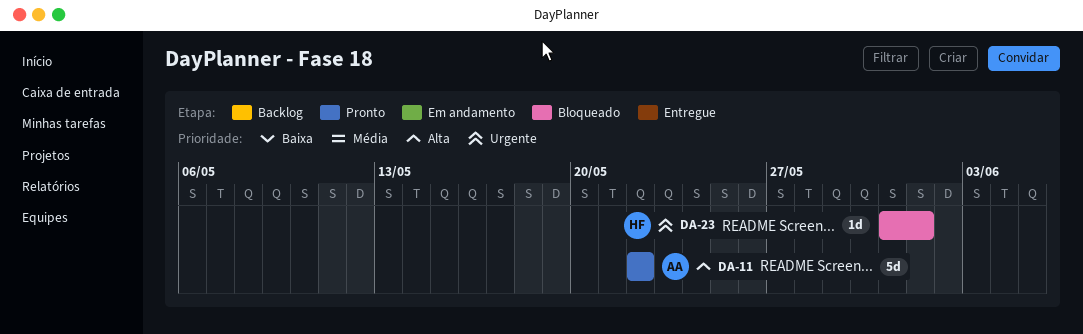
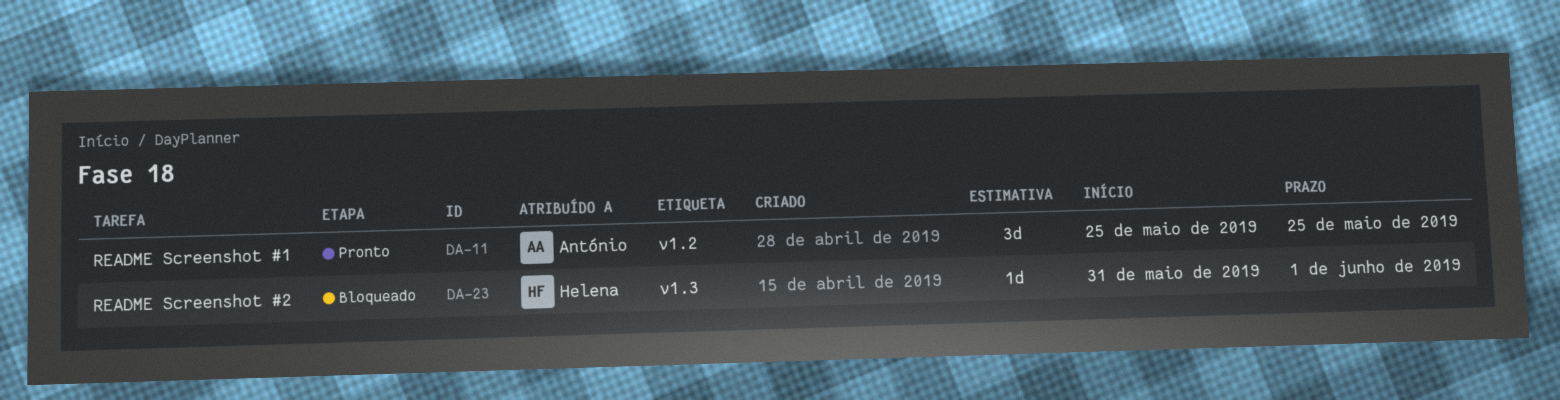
DA-11, estimate: 5d -> 3d
DA-11, start: May 22 -> May 25
DA-11, due: May 22 -> May 25

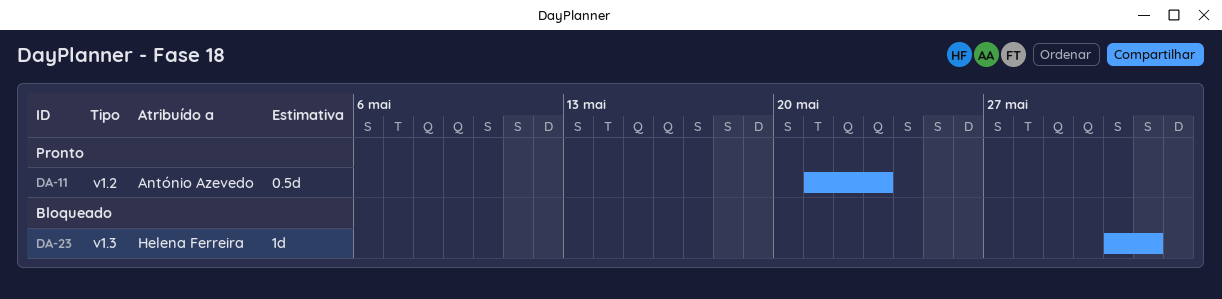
DA-11, estimate: 3d -> 0.5d
DA-11, start: May 25 -> May 21
DA-11, due: May 25 -> May 23

